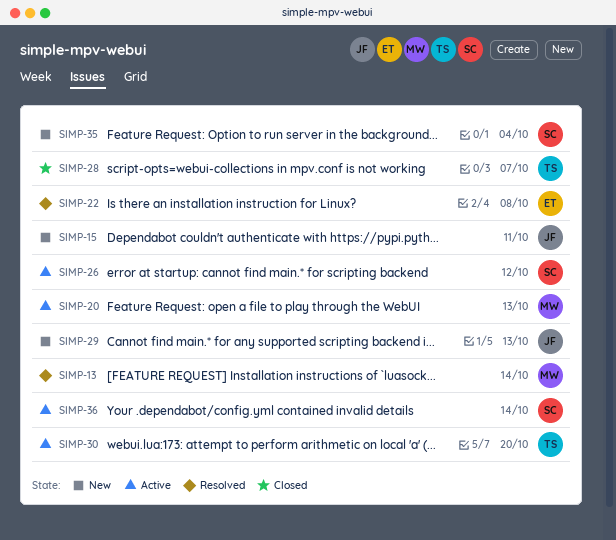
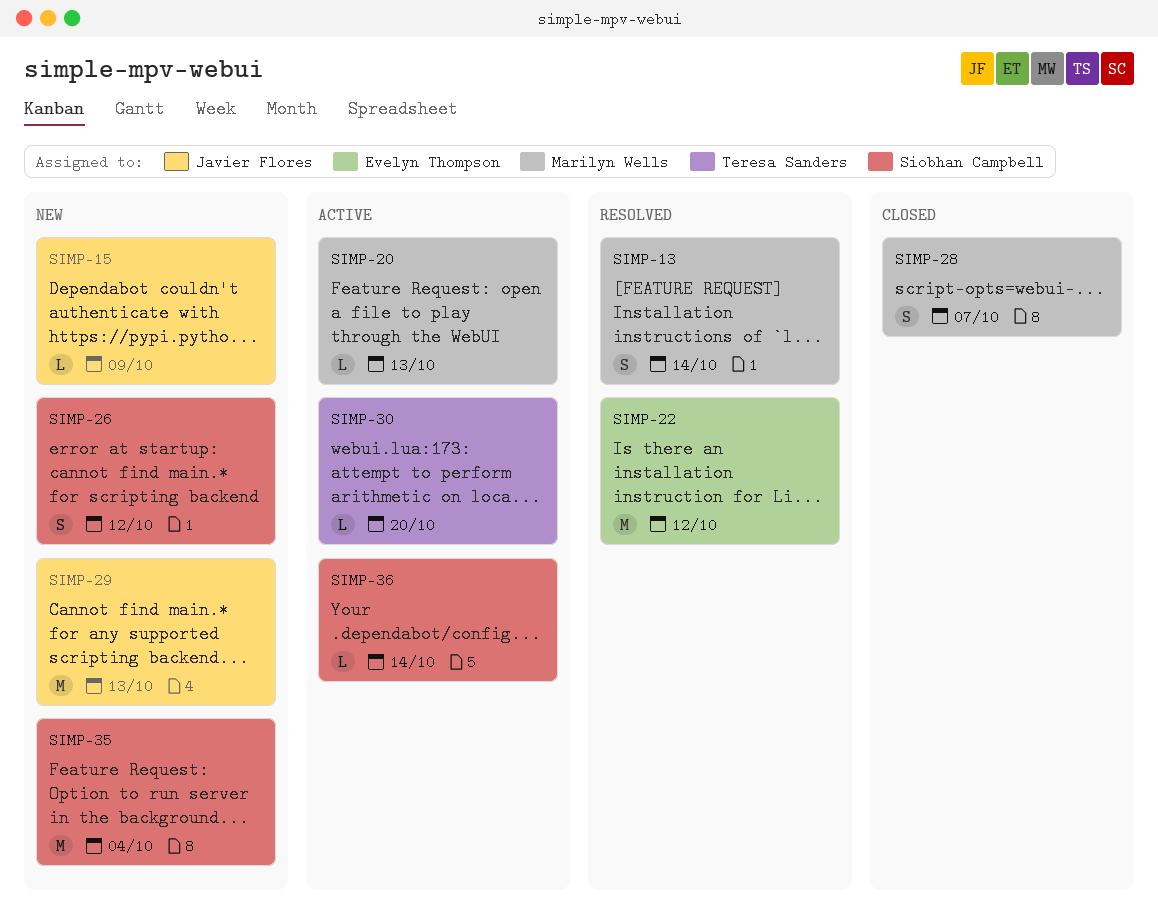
SIMP-15, due: Oct 11 -> Oct 9
SIMP-22, due: Oct 8 -> Oct 12
SIMP-26, status: Active -> New
SIMP-28, owner: Teresa Sanders -> Marilyn Wells

